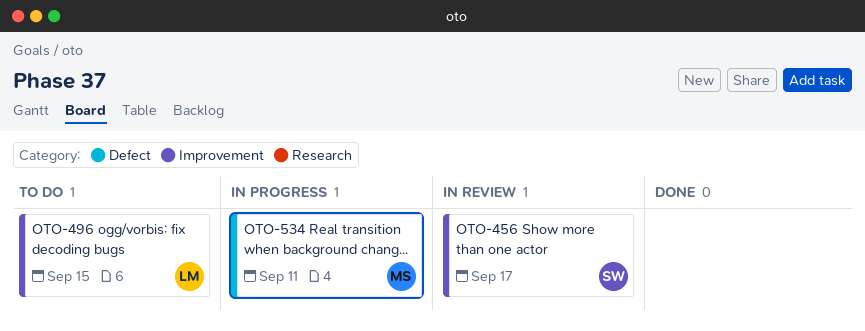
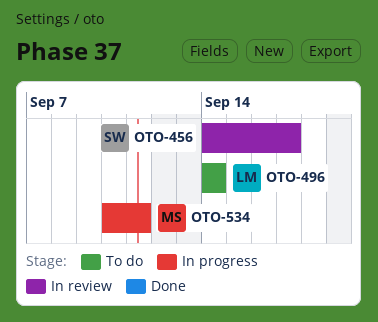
OTO-496, due: Sep 15 -> Sep 14

